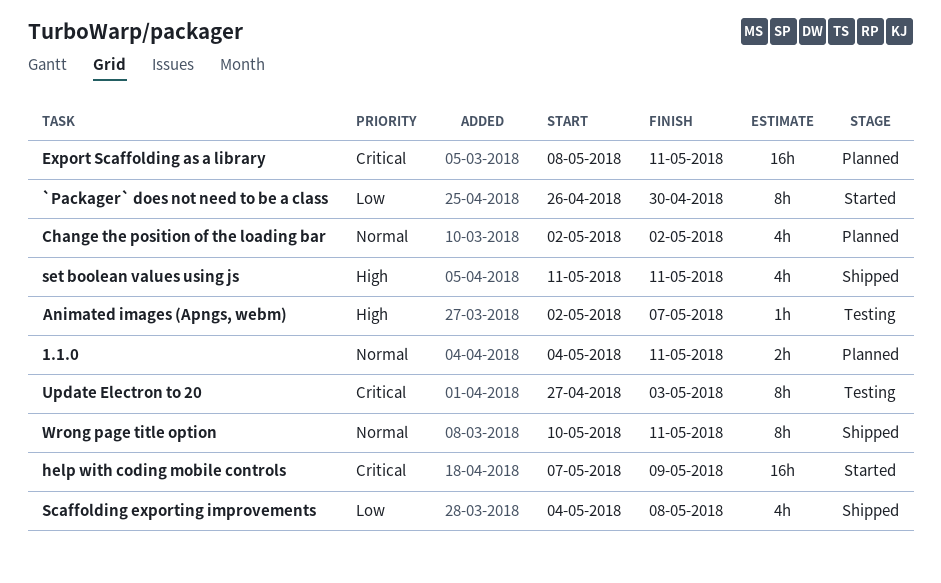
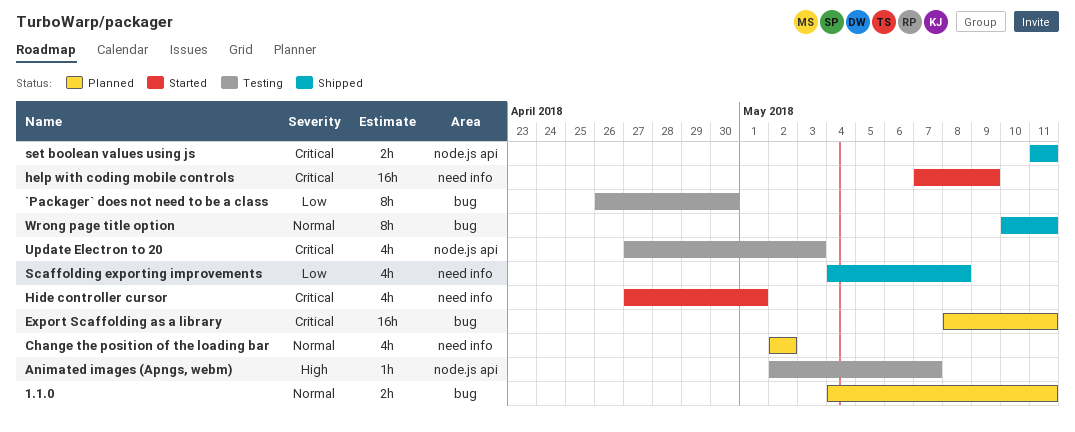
`Packager` does not need to be a class, status: Started -> Testing
Hide controller cursor: none -> present
set boolean values using js, priority: High -> Critical
set boolean values using js, estimate: 4h -> 2h
Update Electron to 20, estimate: 8h -> 4h

